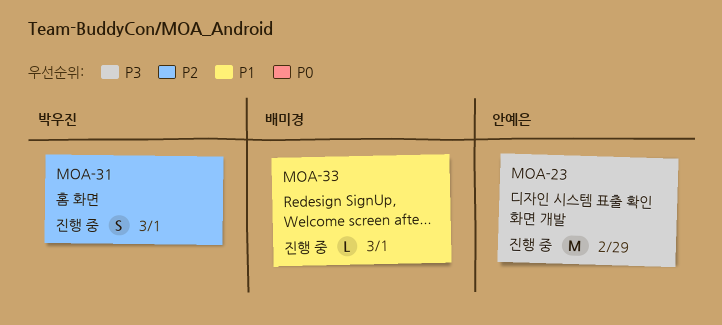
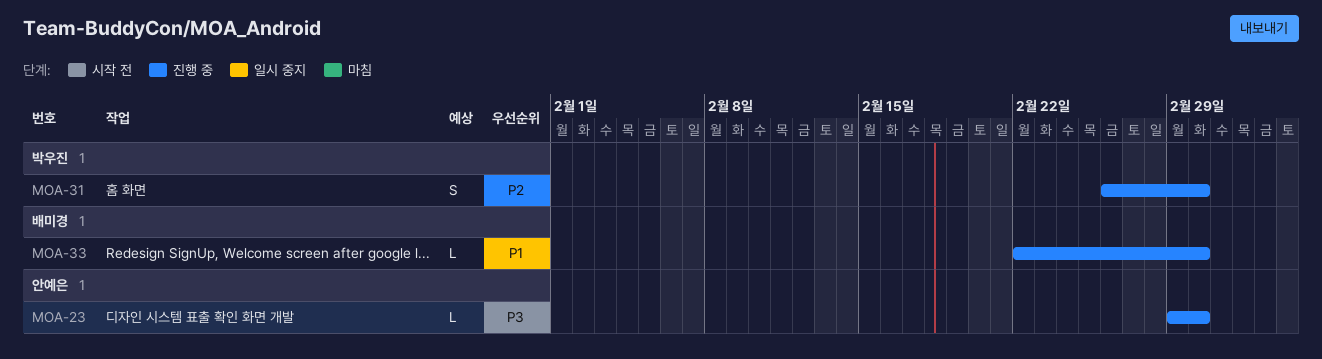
MOA-23, estimate: M -> L
MOA-23, due: Feb 29 -> Mar 1

